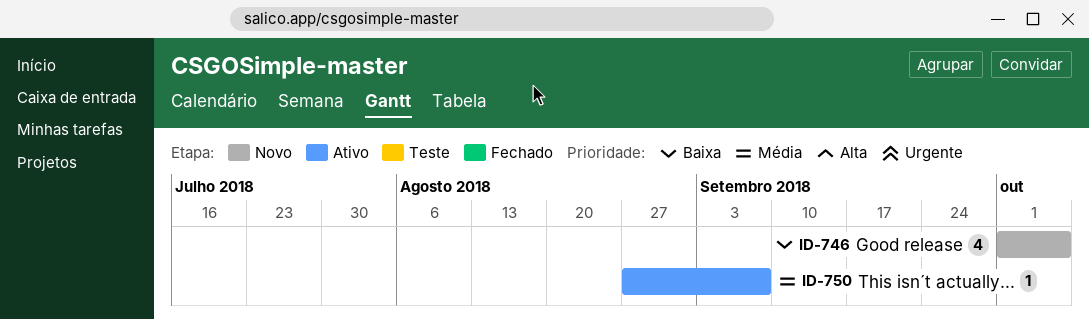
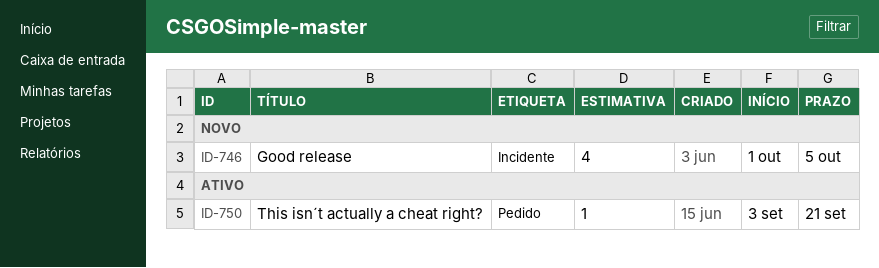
ID-750, start: Aug 27 -> Sep 3
ID-750, due: Sep 7 -> Sep 21

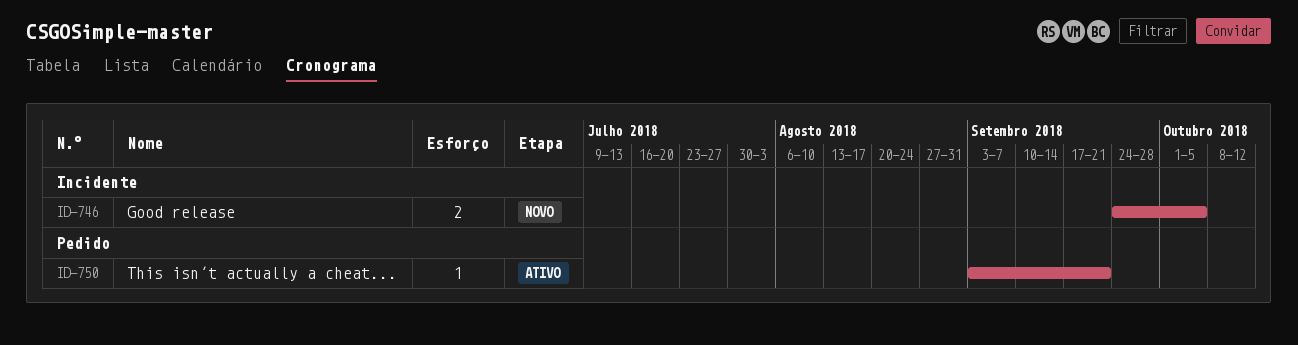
ID-746, estimate: 4 -> 2
ID-746, start: Oct 1 -> Sep 24

